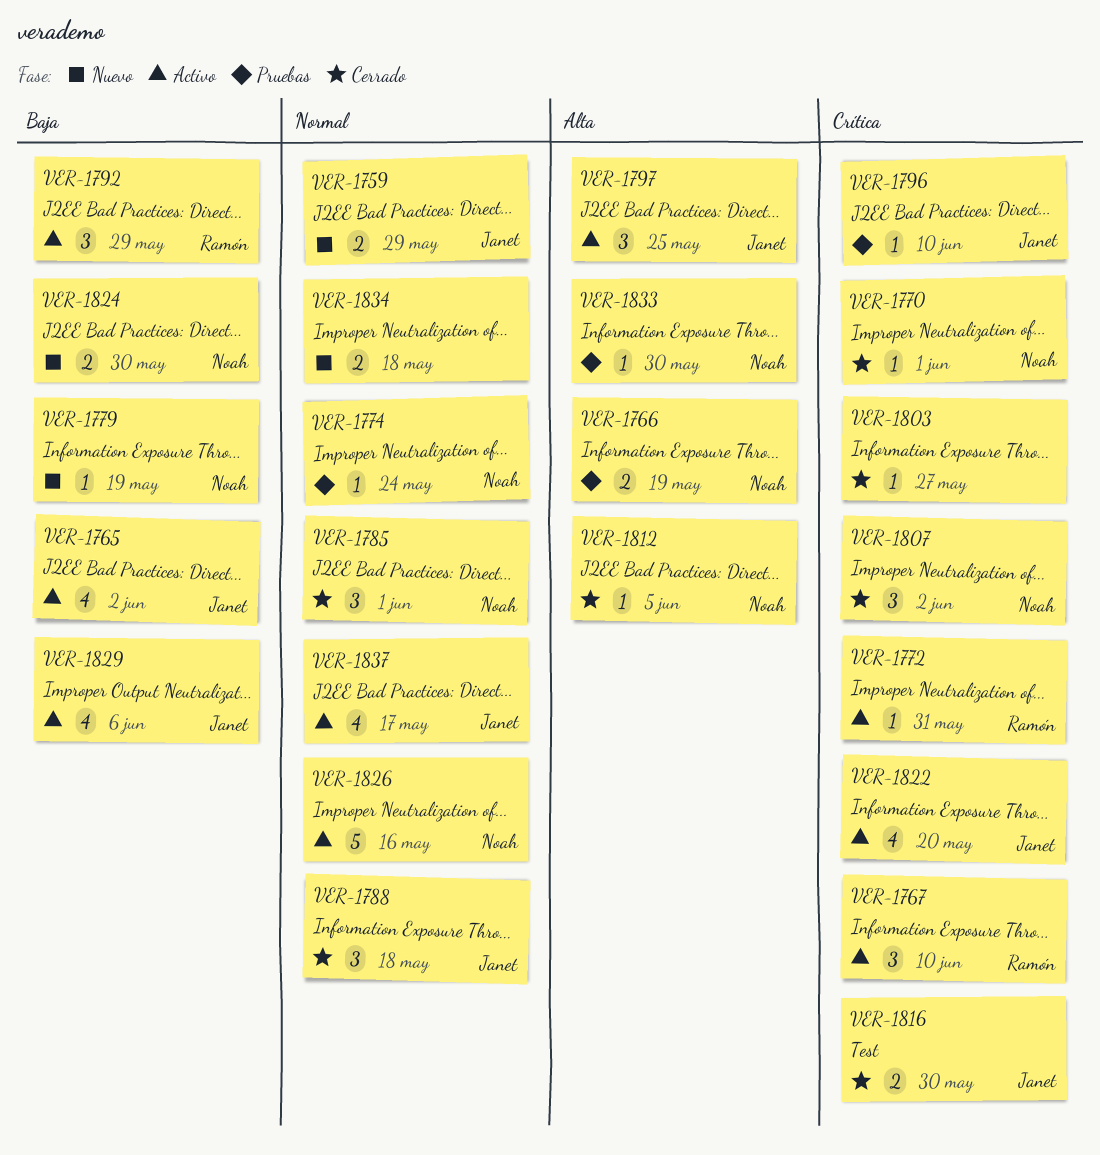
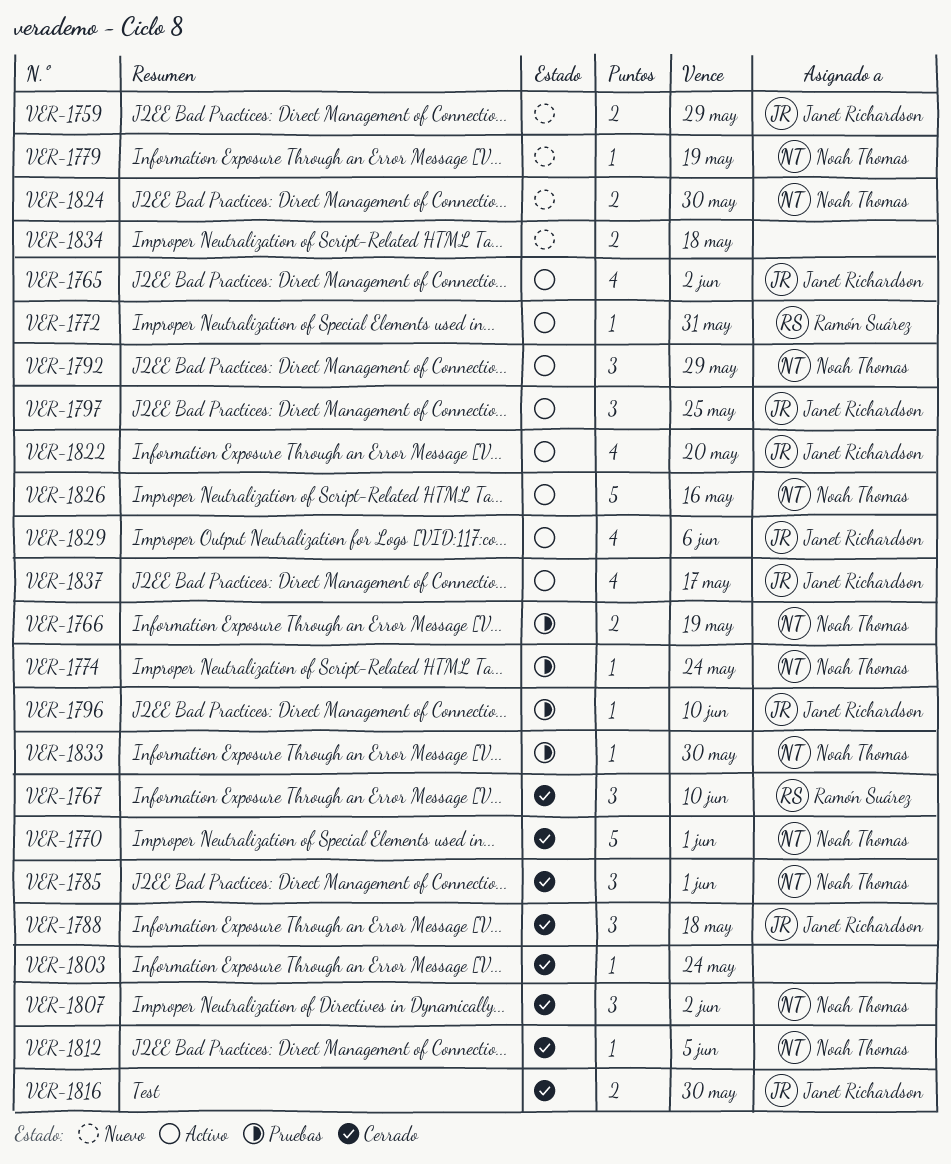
VER-1767, status: Activo -> Cerrado
VER-1770, estimate: 1 -> 5
VER-1792, owner: Ramón Suárez -> Noah Thomas
VER-1803, due: May 27 -> May 24

